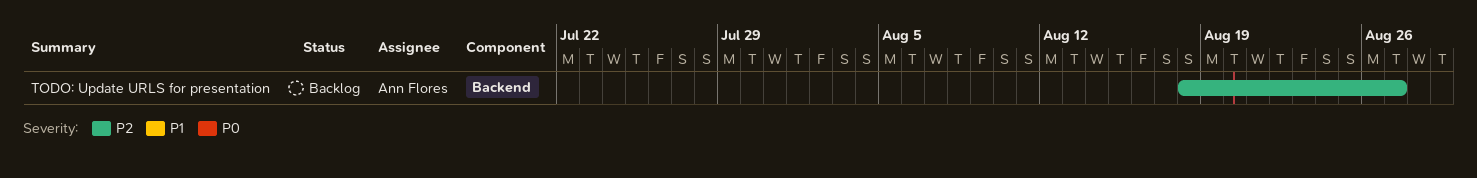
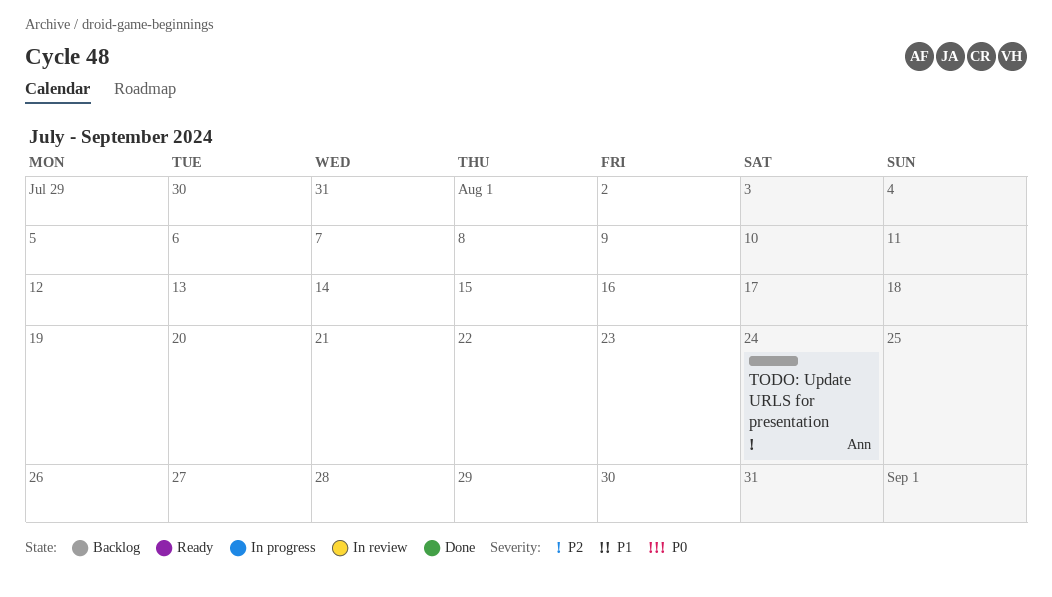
TODO: Update URLS for presentation, due: Aug 27 -> Aug 24

